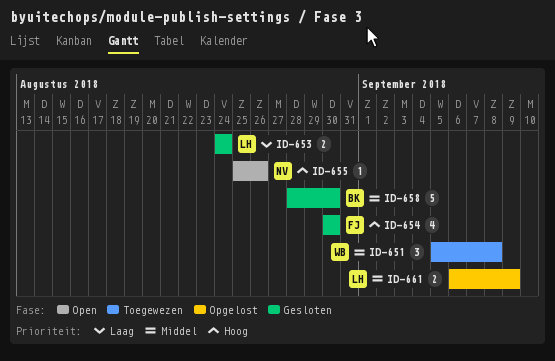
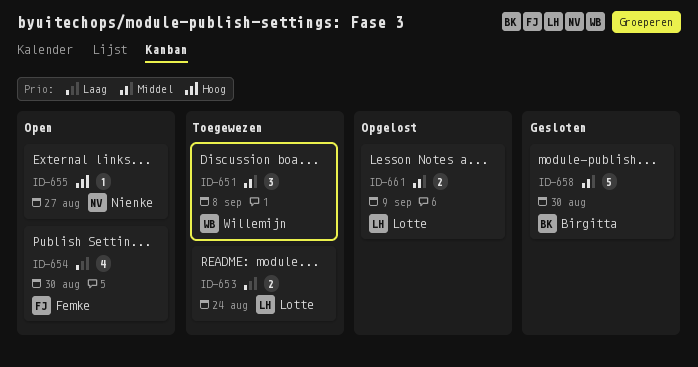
ID-653, status: Gesloten -> Toegewezen
ID-654, status: Gesloten -> Open
ID-654, priority: Hoog -> Laag
ID-655, due: Aug 26 -> Aug 27

